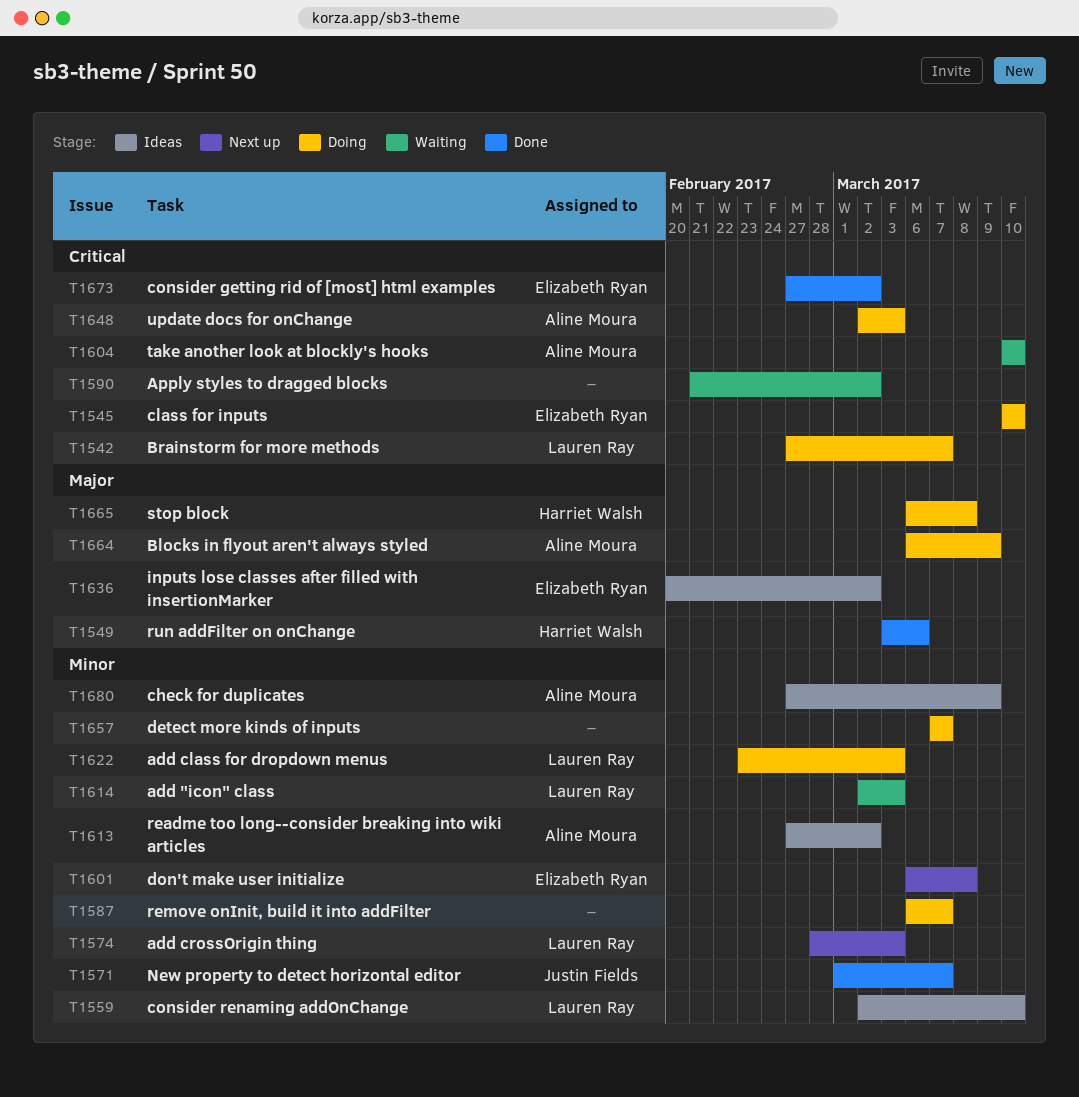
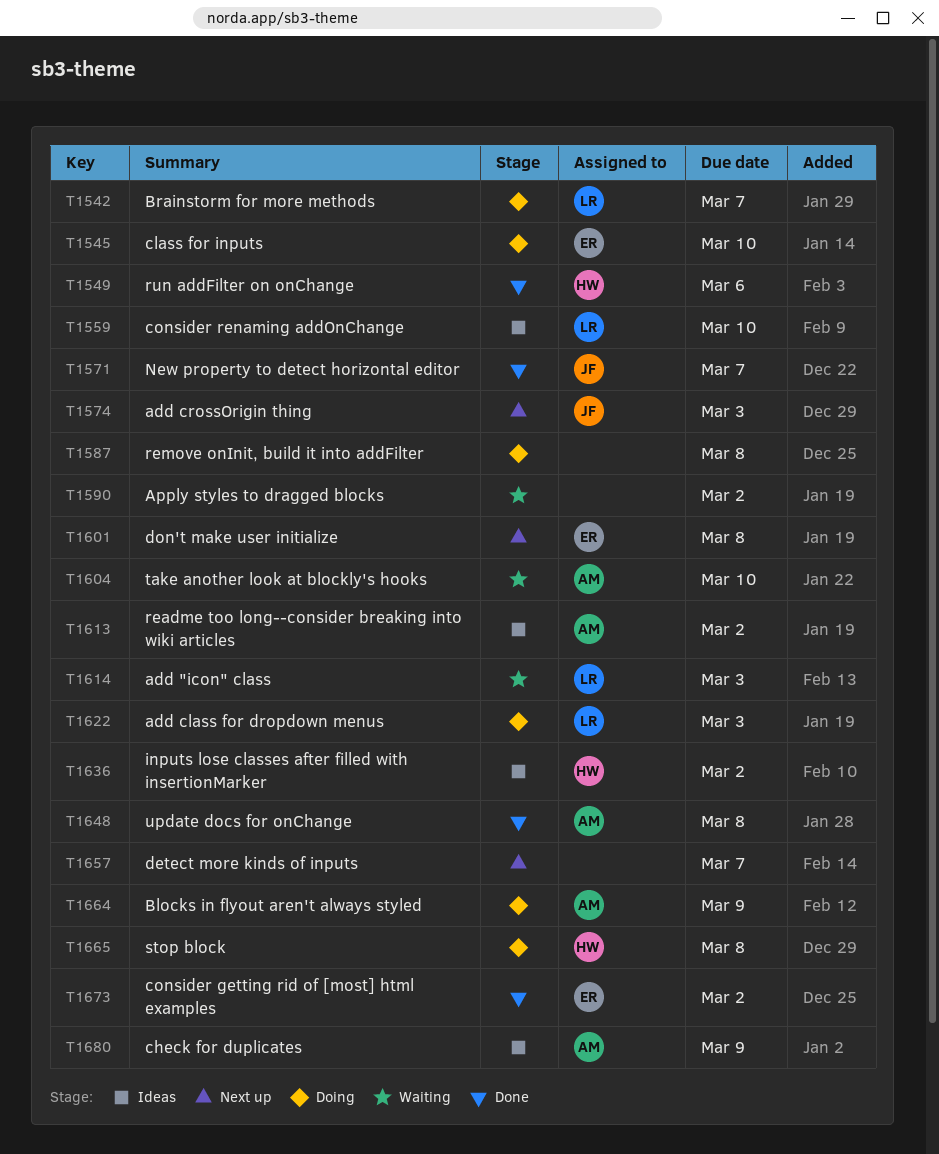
T1574, owner: Lauren Ray -> Justin Fields
T1587, due: Mar 7 -> Mar 8
T1636, owner: Elizabeth Ryan -> Harriet Walsh
T1648, status: Doing -> Done
T1648, due: Mar 3 -> Mar 8
T1657, status: Doing -> Next up

